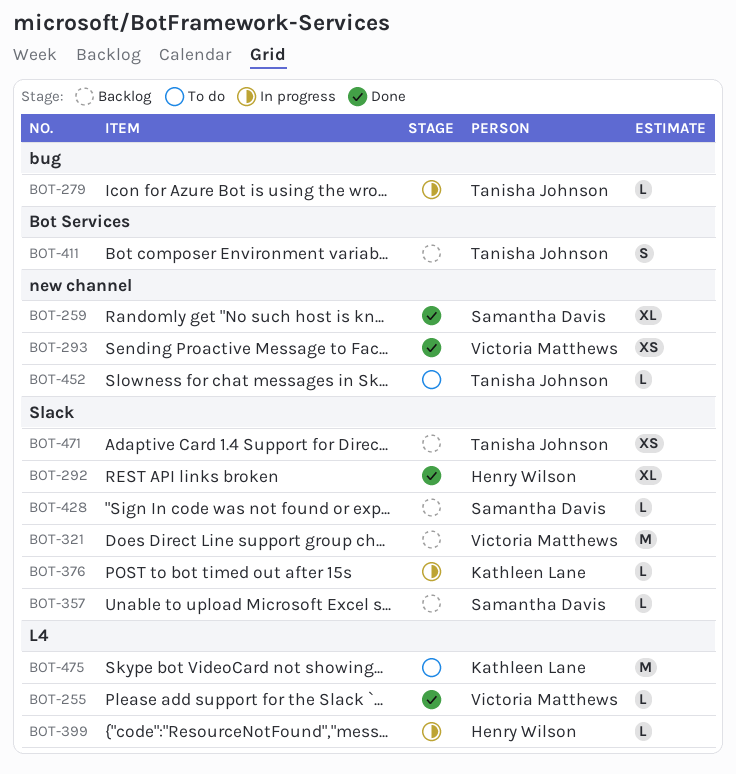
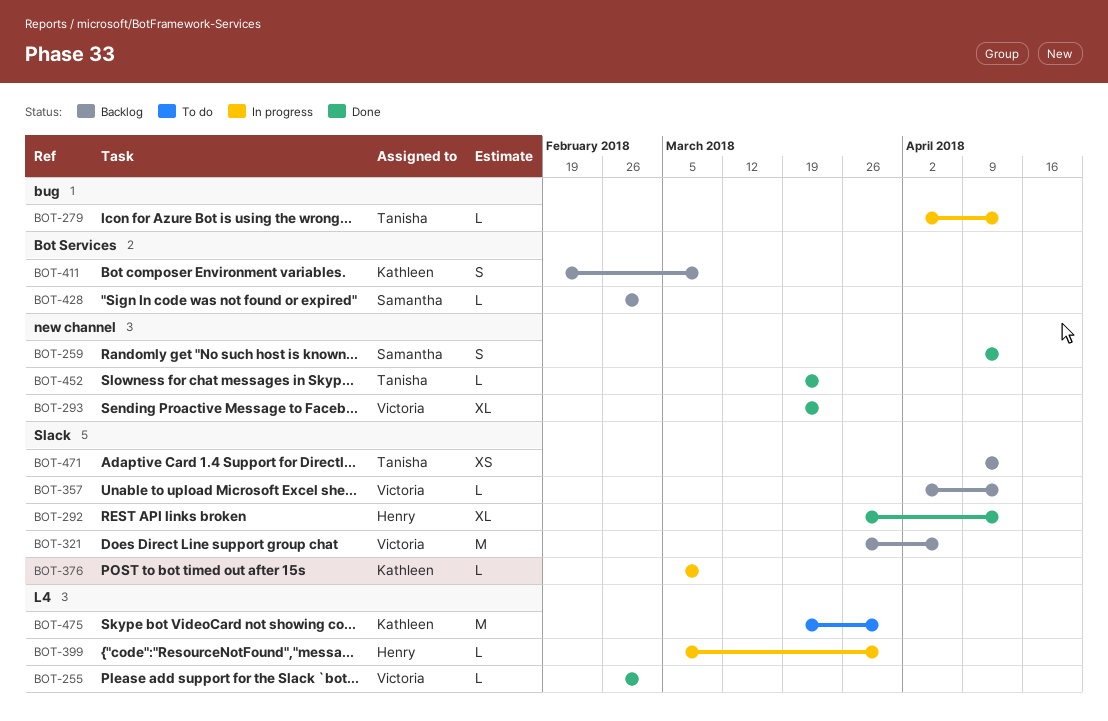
BOT-259, estimate: XL -> S
BOT-293, estimate: XS -> XL
BOT-357, owner: Samantha Davis -> Victoria Matthews
BOT-411, owner: Tanisha Johnson -> Kathleen Lane
BOT-428, label: Slack -> Bot Services
BOT-452, status: To do -> Done

